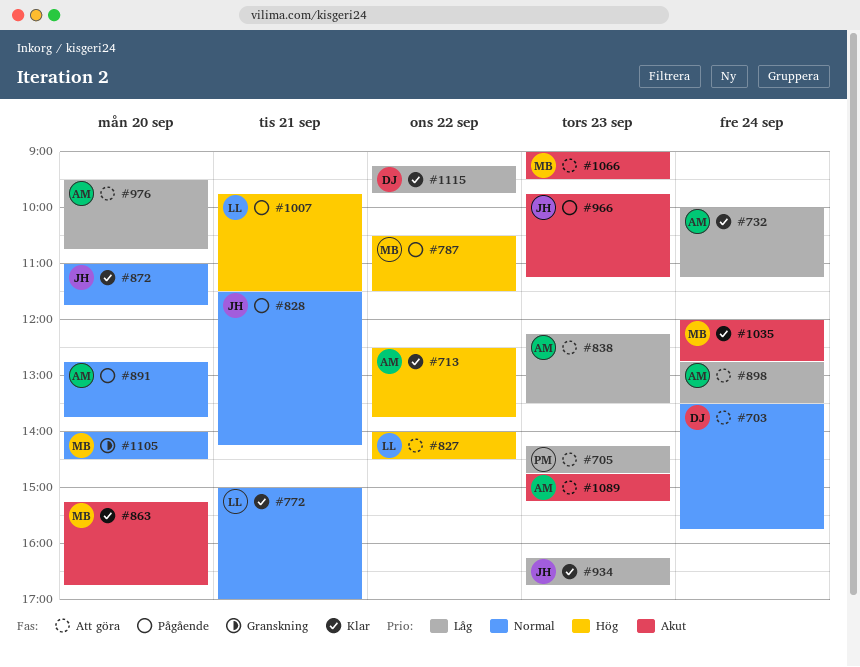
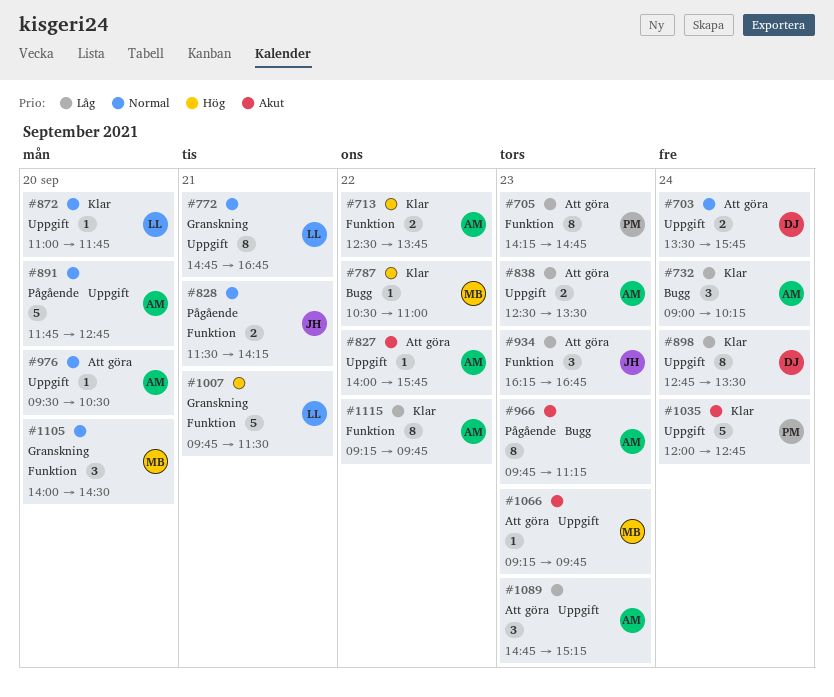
#732, begins: 10:00 -> 09:00
#732, ends: 11:15 -> 10:15
#772, status: Klar -> Granskning
#772, begins: 15:00 -> 14:45
#772, ends: 17:00 -> 16:45
#787, status: Pågående -> Klar
#787, ends: 11:30 -> 11:00
#827, owner: LL -> AM
#827, priority: Hög -> Akut
#827, ends: 14:30 -> 15:45
#838, begins: 12:15 -> 12:30
#863: present -> none
#872, owner: JH -> LL
#891, begins: 12:45 -> 11:45
#891, ends: 13:45 -> 12:45
#898, status: Att göra -> Klar
#898, owner: AM -> DJ
#934, status: Klar -> Att göra
#966, owner: JH -> AM
#976, priority: Låg -> Normal
#976, ends: 10:45 -> 10:30
#1007, status: Pågående -> Granskning
#1035, owner: MB -> PM
#1066, begins: 09:00 -> 09:15
#1066, ends: 09:30 -> 09:45
#1089, priority: Akut -> Låg
#1115, owner: DJ -> AM

